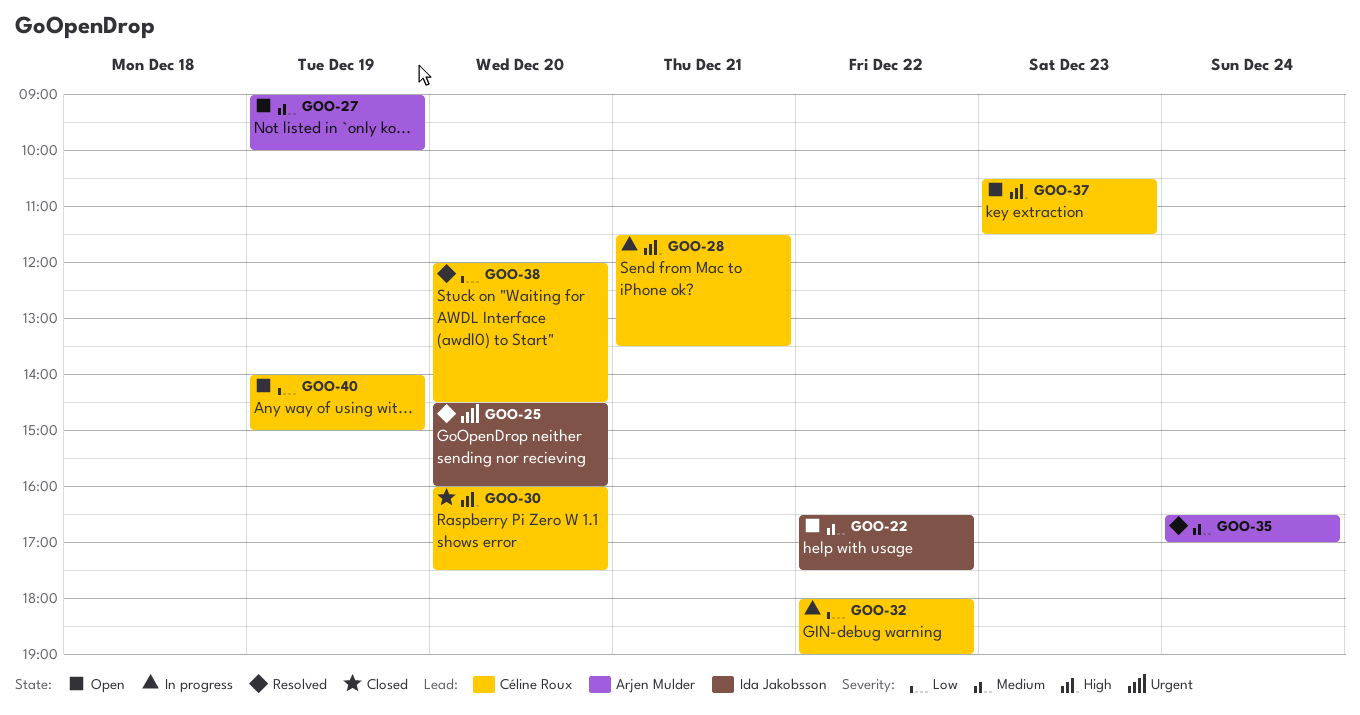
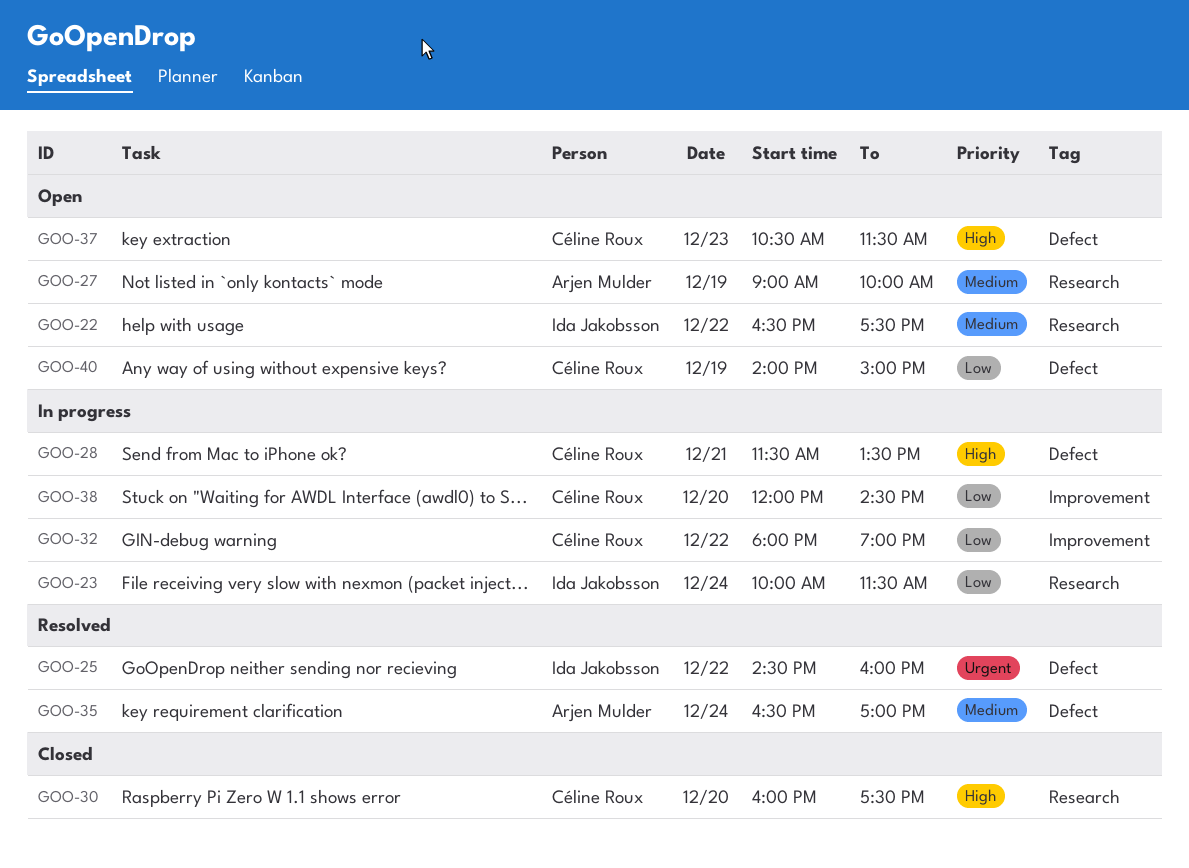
GOO-23: none -> present
GOO-25, day: Dec 20 -> Dec 22
GOO-38, status: Resolved -> In progress

